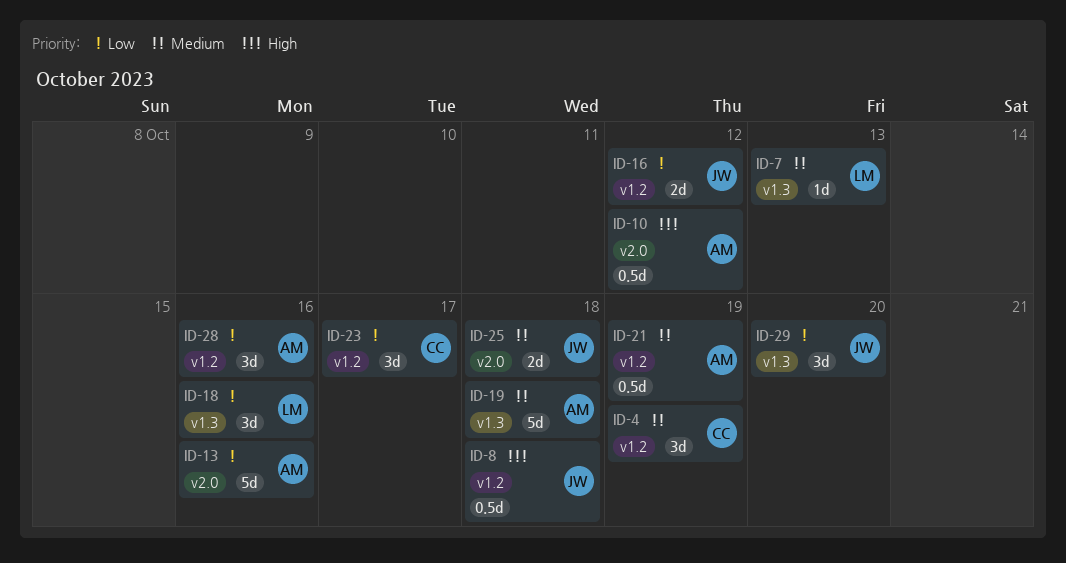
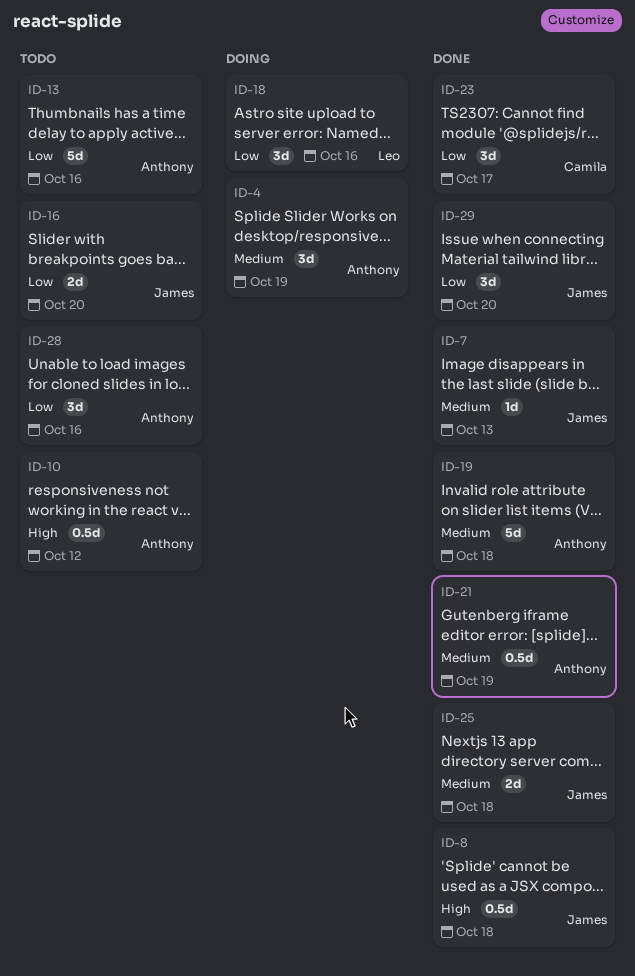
ID-4, owner: Camila -> Anthony
ID-7, owner: Leo -> James
ID-16, due: Oct 12 -> Oct 20

